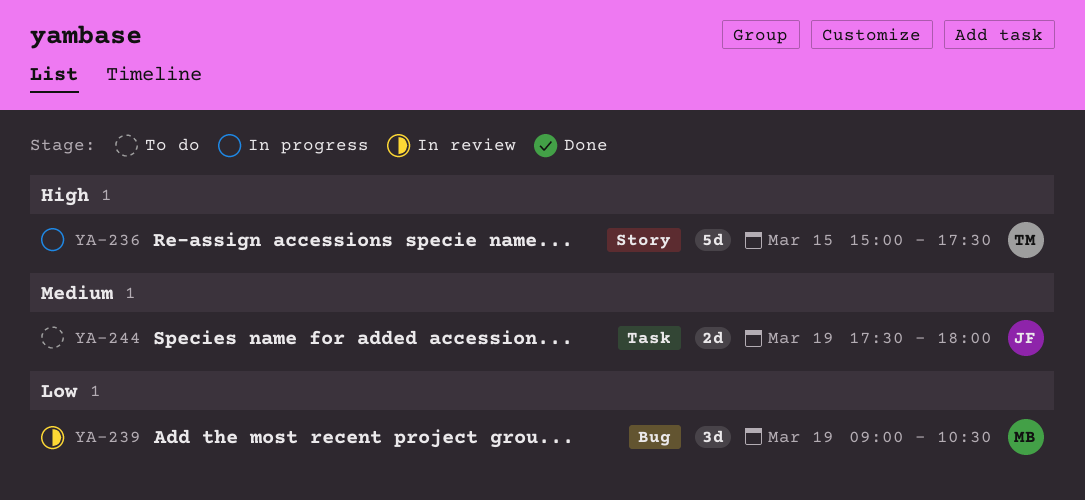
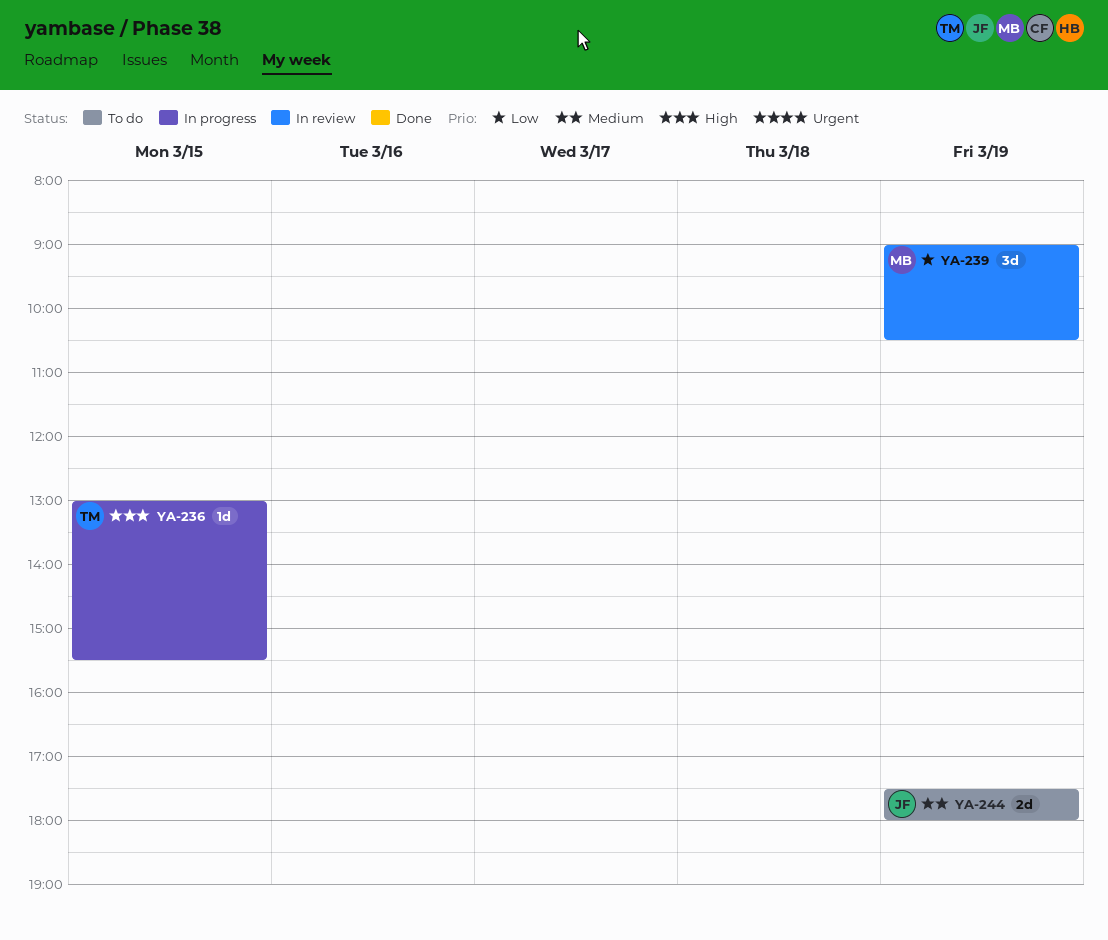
YA-236, estimate: 5d -> 1d
YA-236, begins: 15:00 -> 13:00
YA-236, ends: 17:30 -> 15:30

